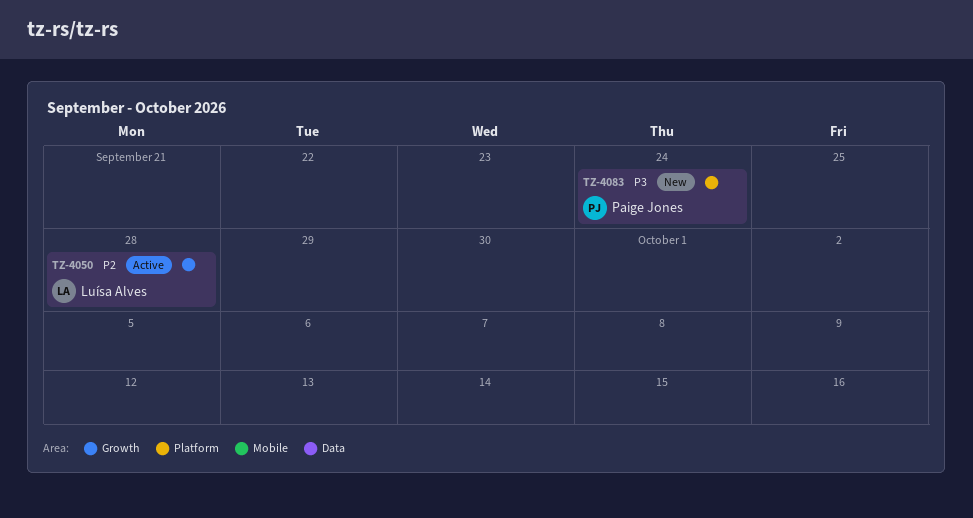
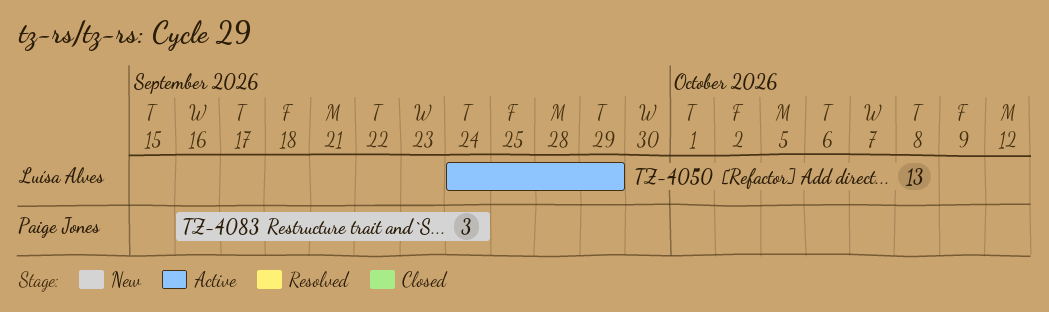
TZ-4050, due: Sep 28 -> Sep 29

